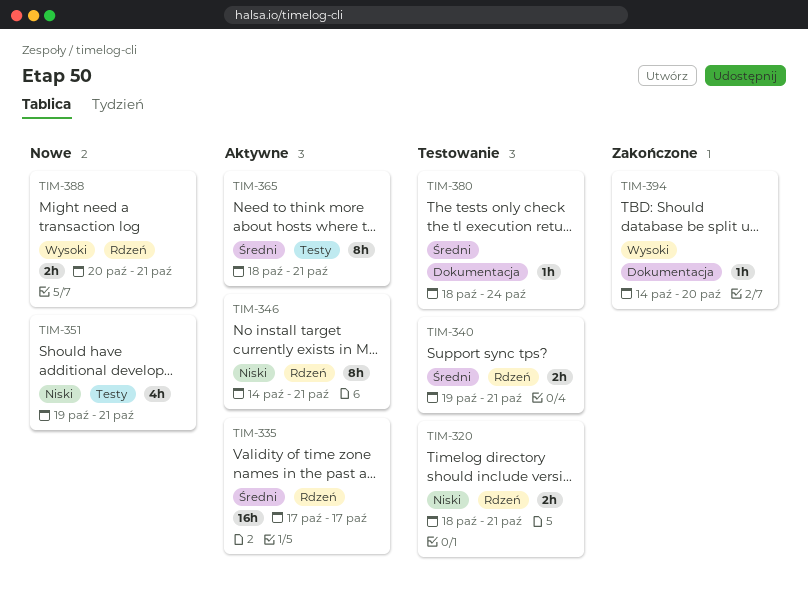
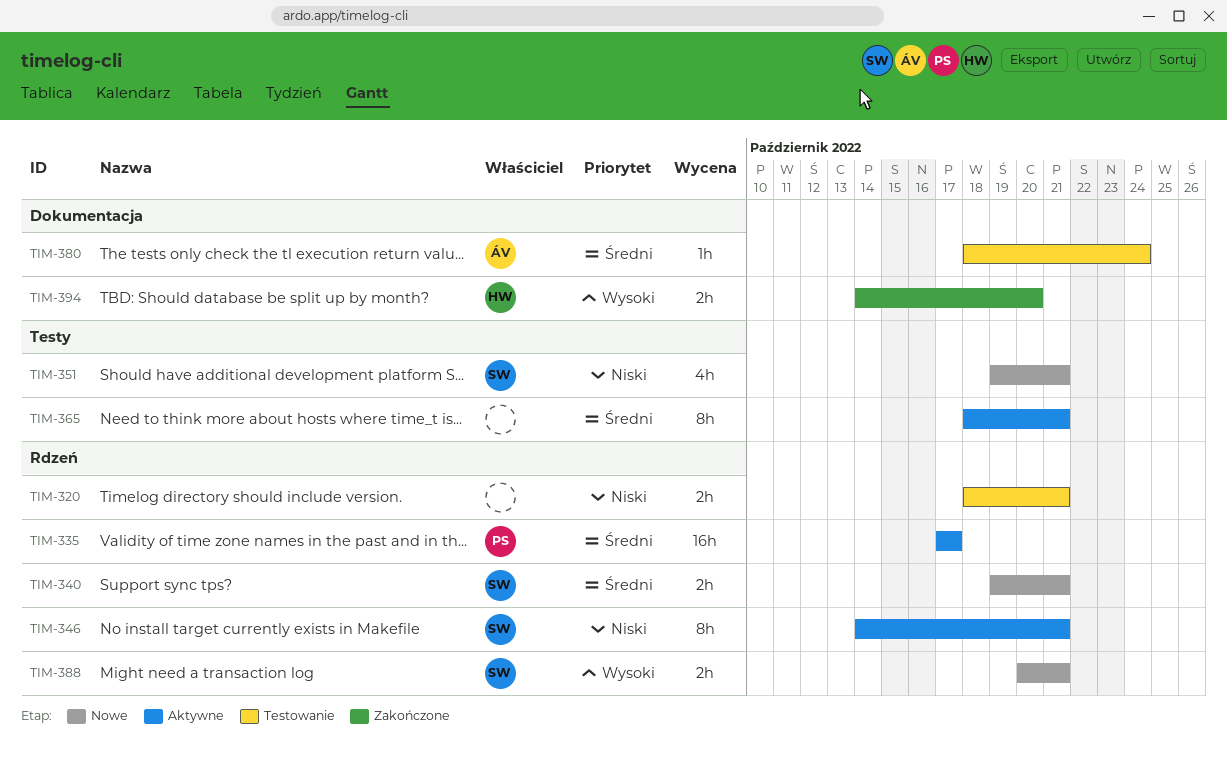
TIM-340, status: Testowanie -> Nowe
TIM-394, estimate: 1h -> 2h

